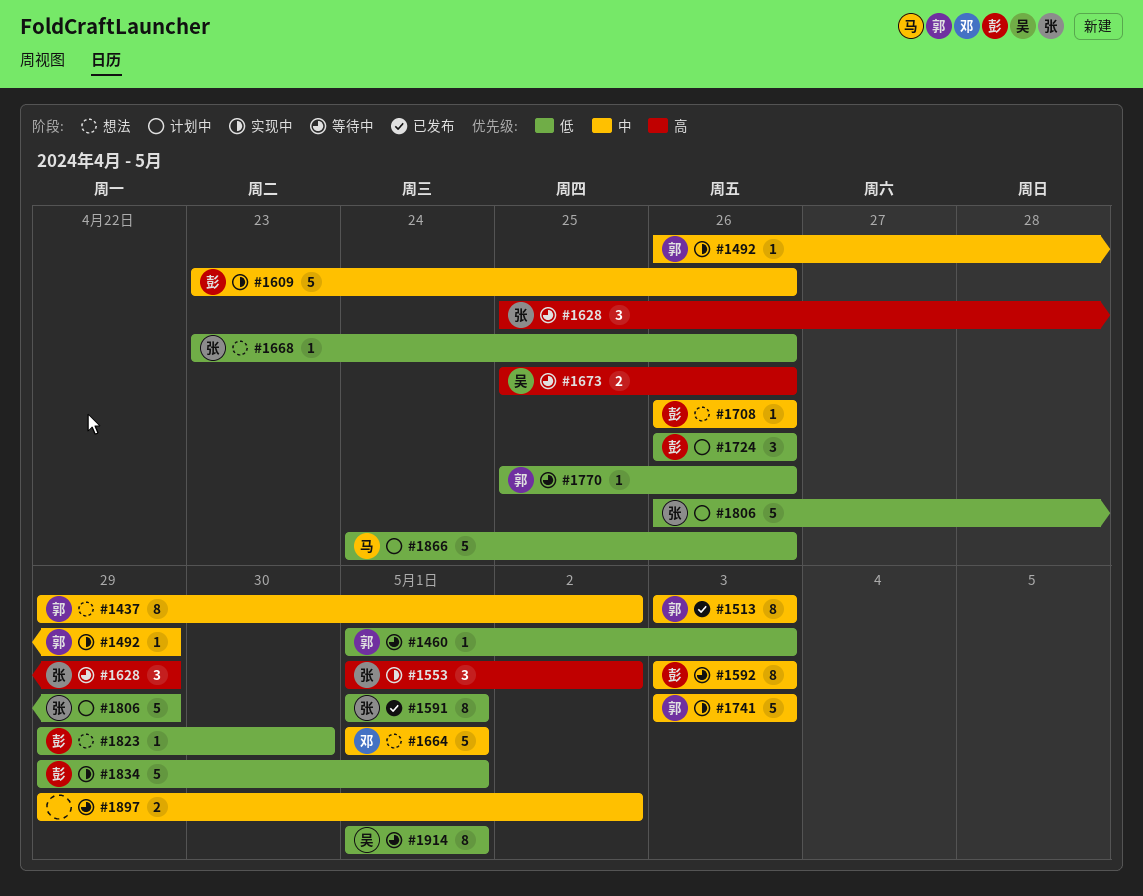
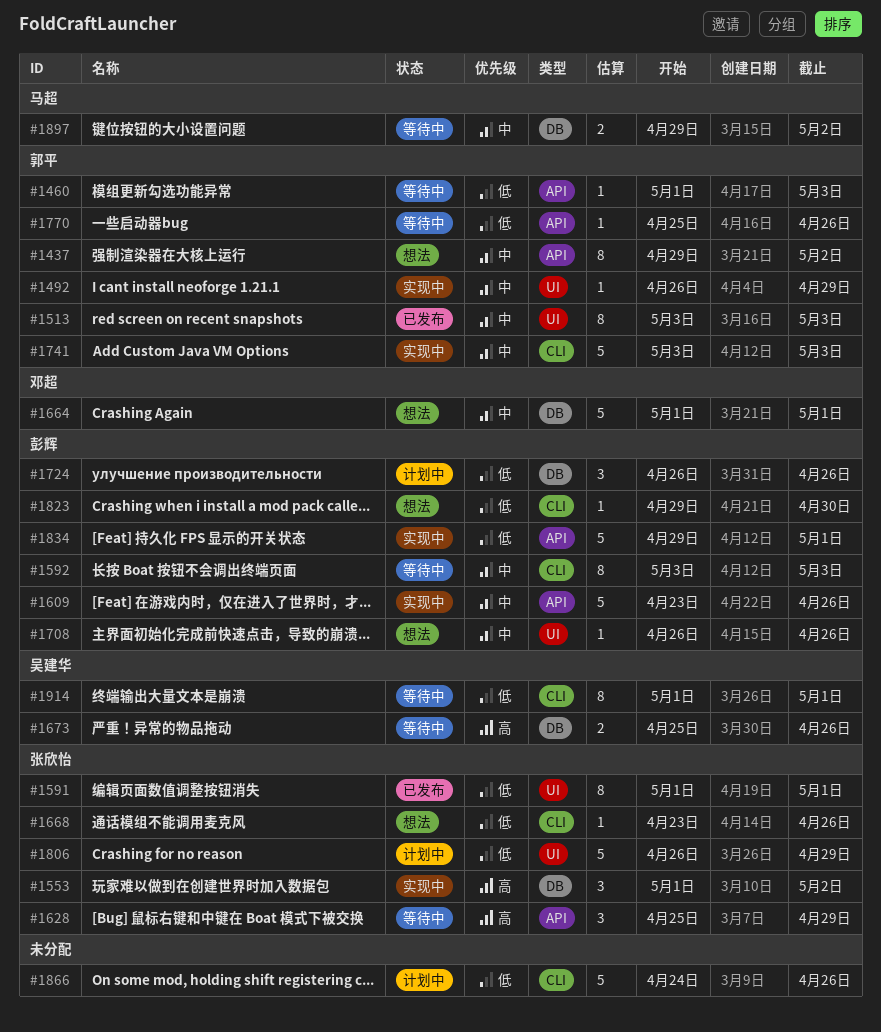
#1866, owner: 马超 -> none
#1897, owner: none -> 马超

